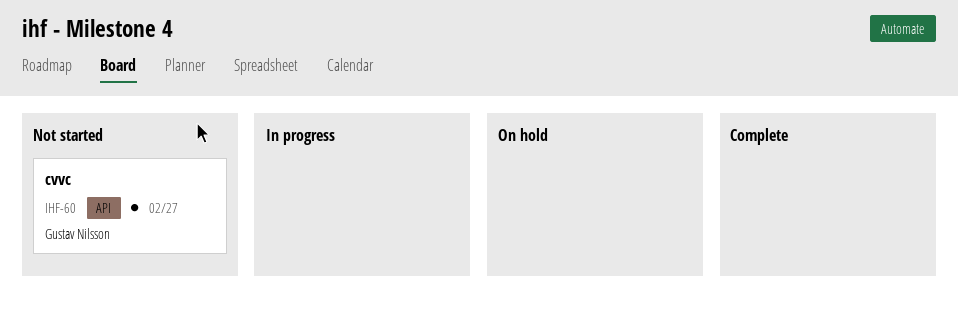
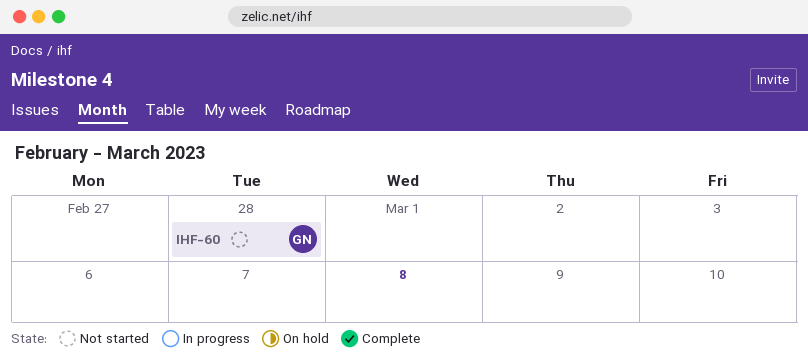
IHF-60, due: Feb 27 -> Feb 28

